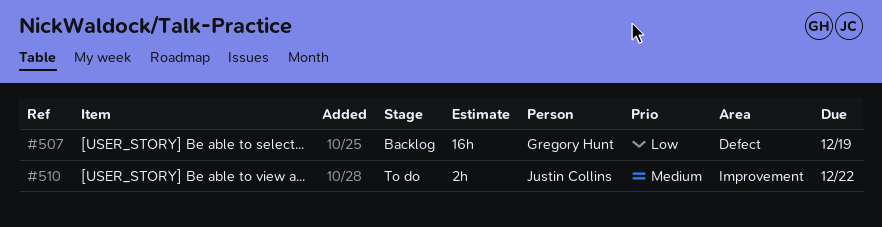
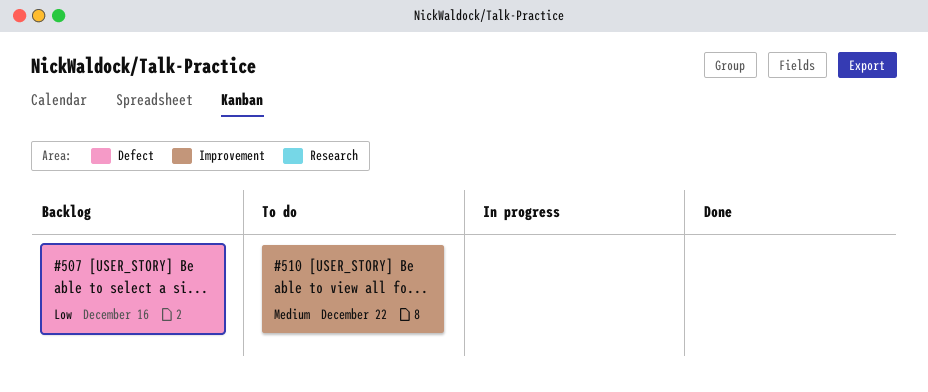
#507, due: Dec 19 -> Dec 16

